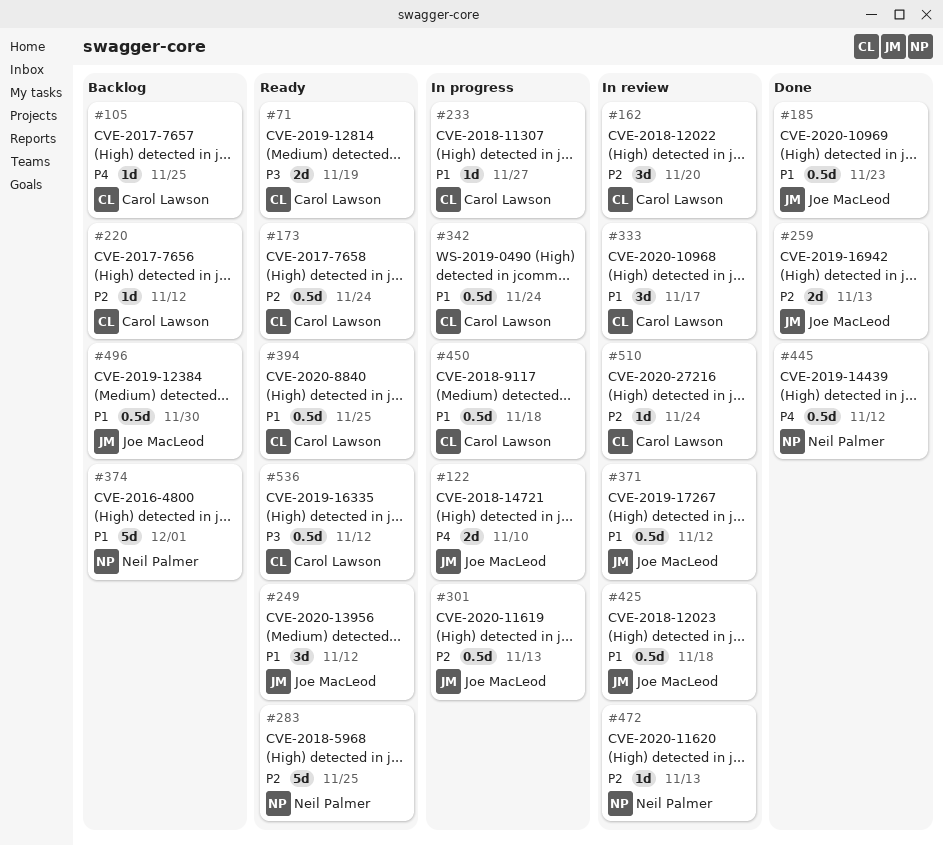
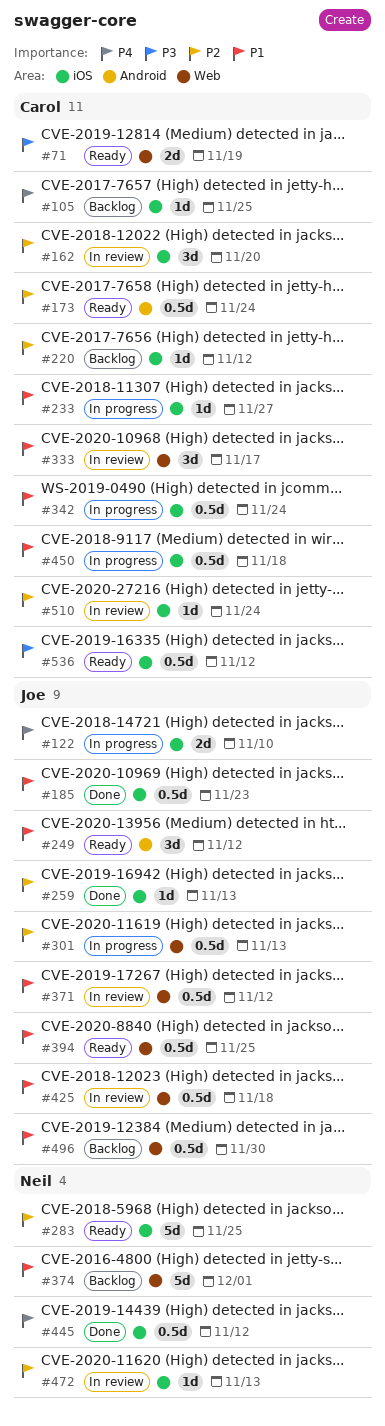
#259, estimate: 2d -> 1d
#394, owner: Carol Lawson -> Joe MacLeod

